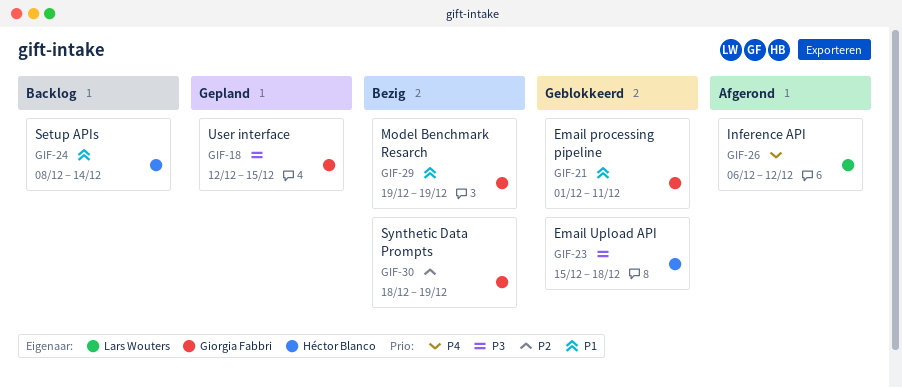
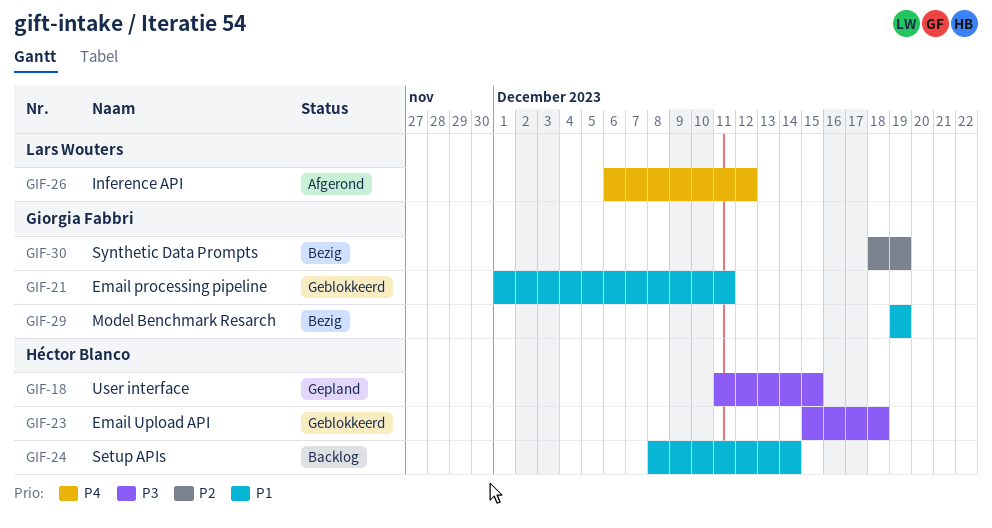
GIF-18, owner: Giorgia Fabbri -> Héctor Blanco
GIF-18, start: Dec 12 -> Dec 11

